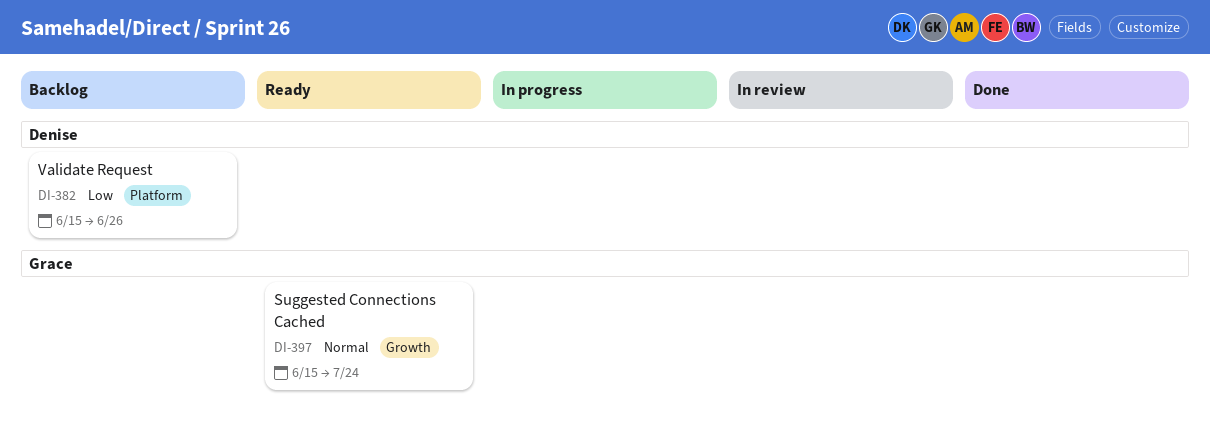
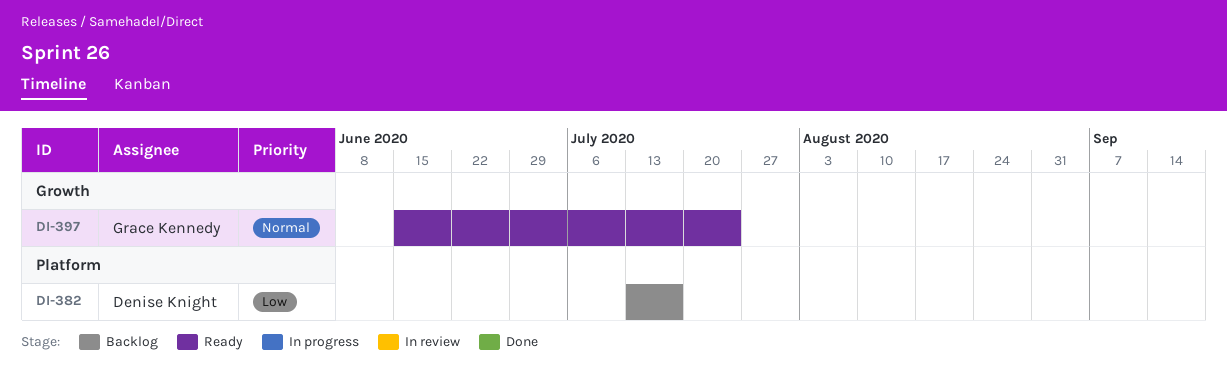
DI-382, start: Jun 15 -> Jul 13
DI-382, due: Jun 26 -> Jul 17

